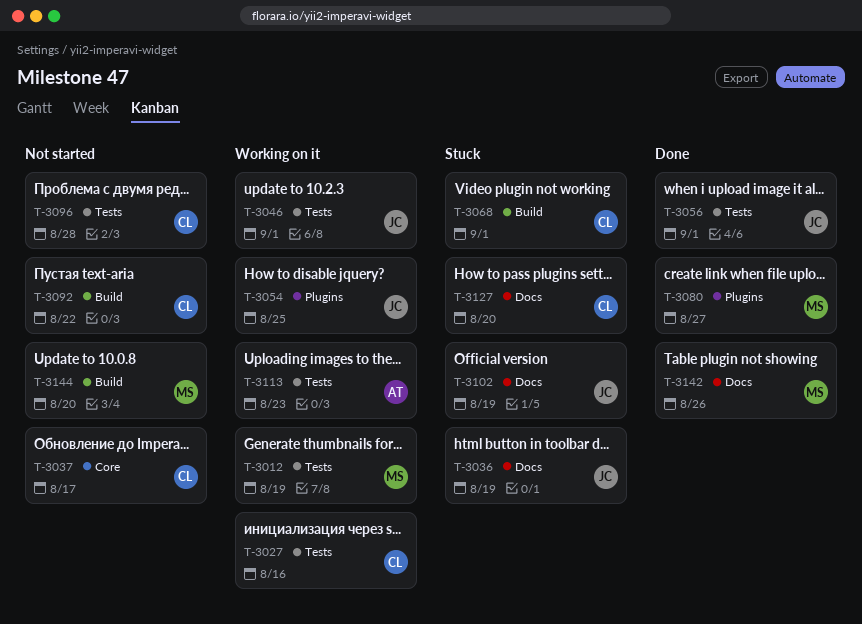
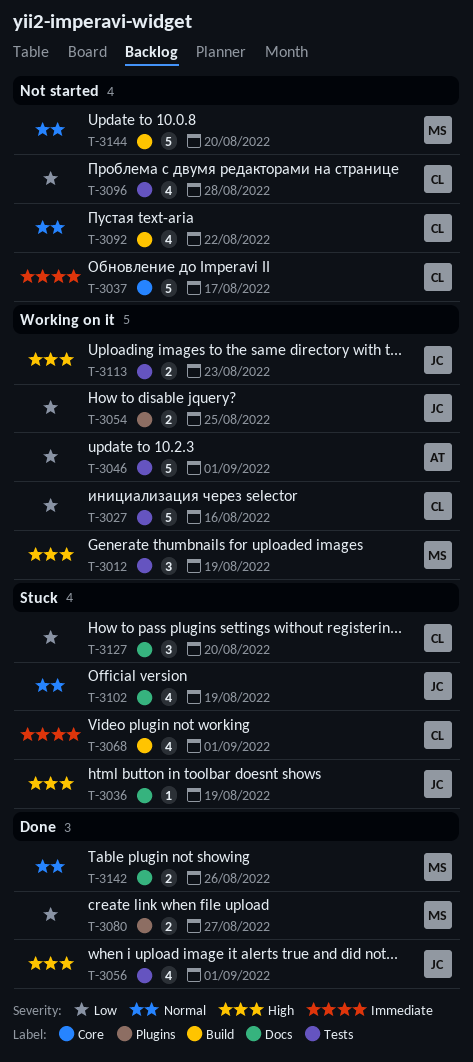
T-3046, owner: JC -> AT
T-3113, owner: AT -> JC

